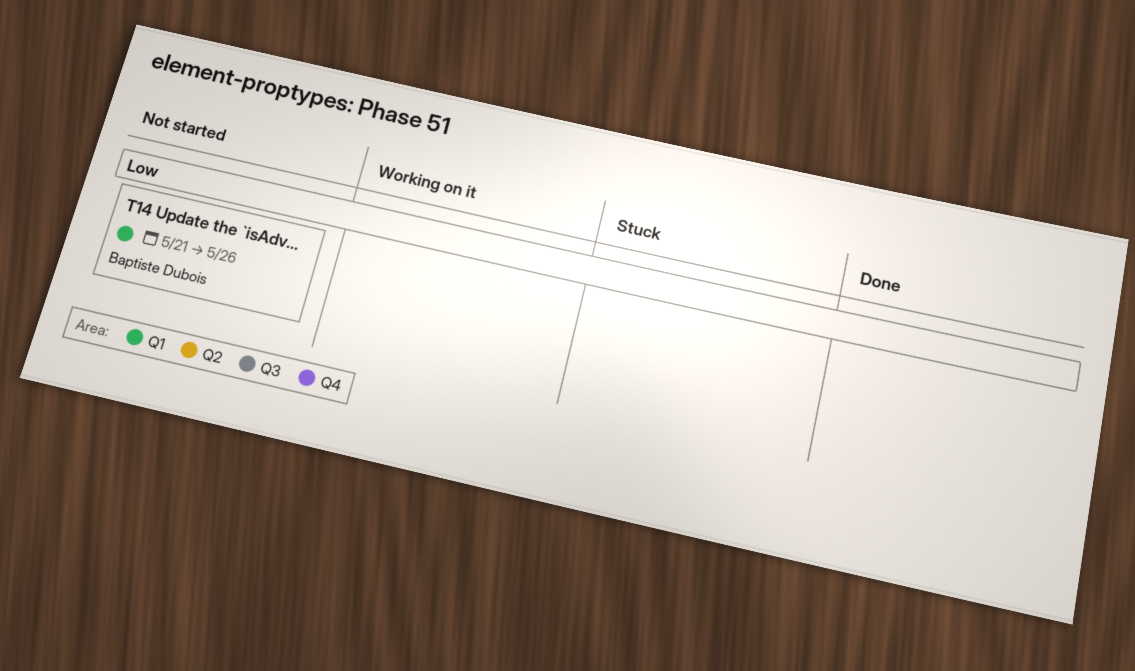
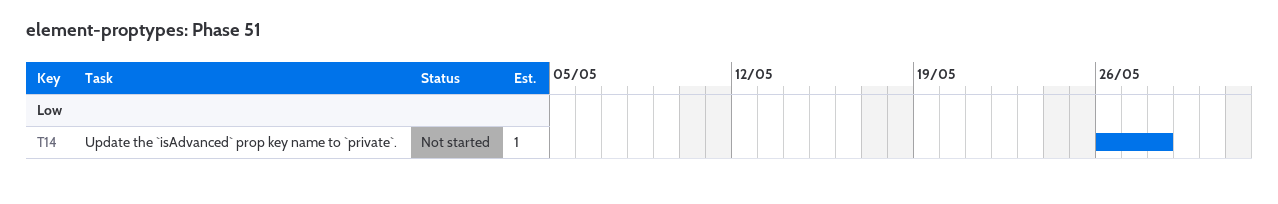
T14, start: May 21 -> May 26
T14, due: May 26 -> May 28

